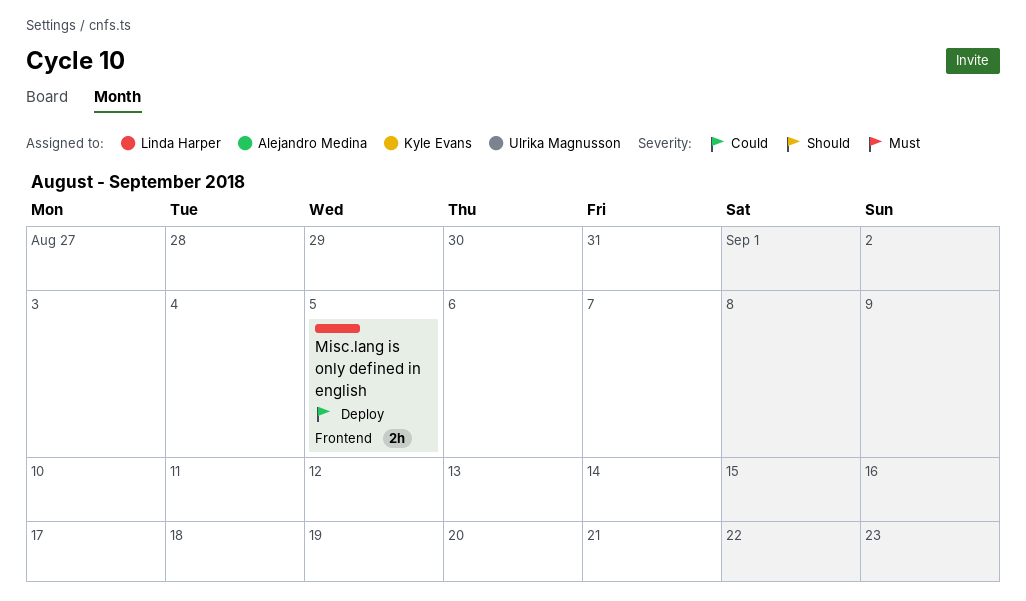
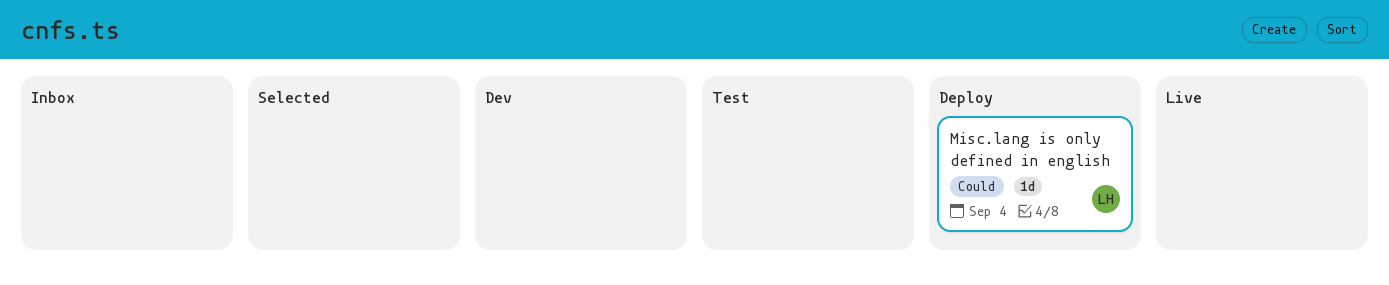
Misc.lang is only defined in english, estimate: 2h -> 1d
Misc.lang is only defined in english, due: Sep 5 -> Sep 4

